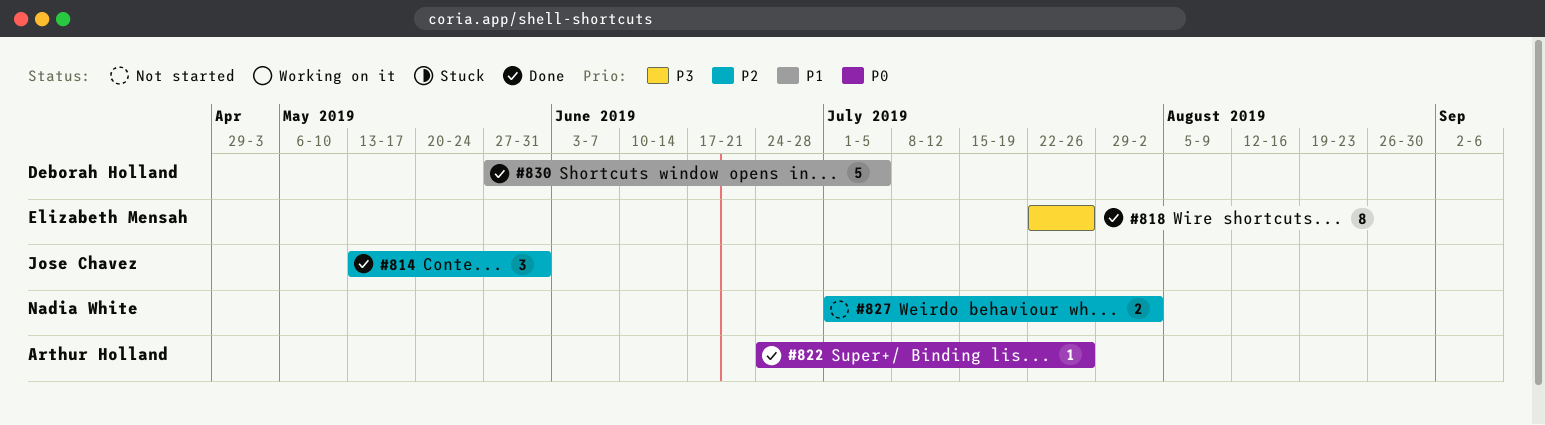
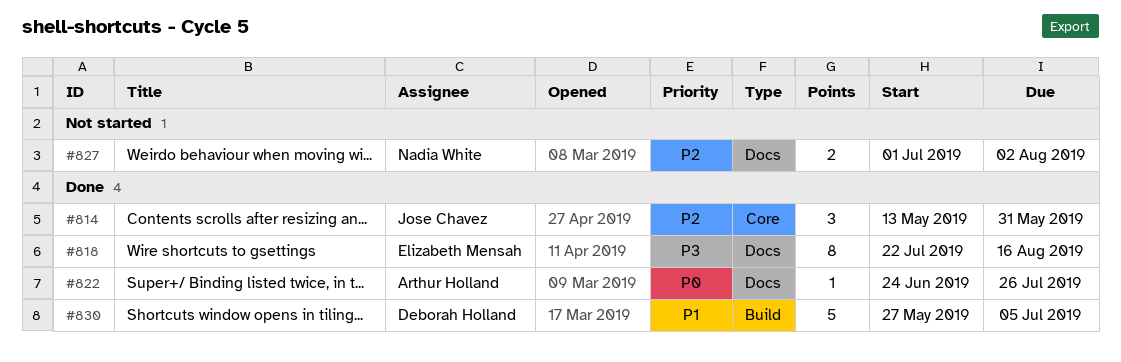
#818, due: Jul 26 -> Aug 16

